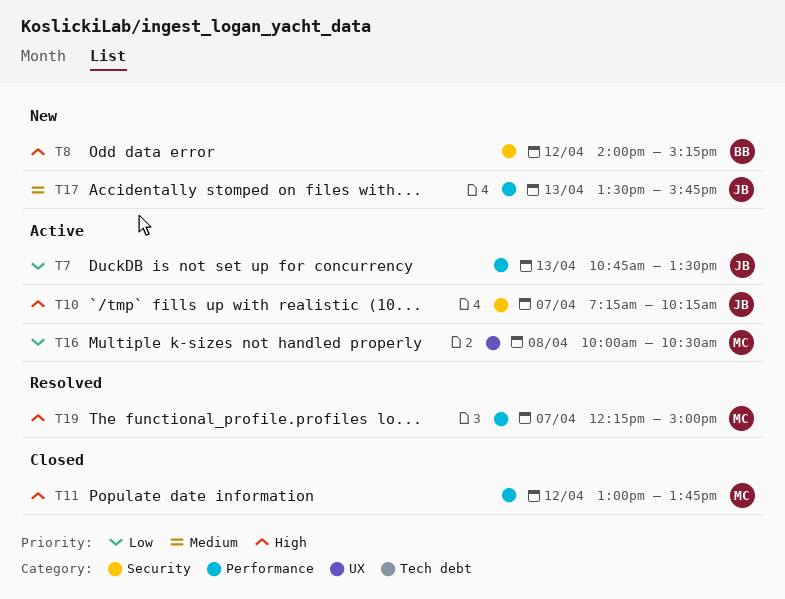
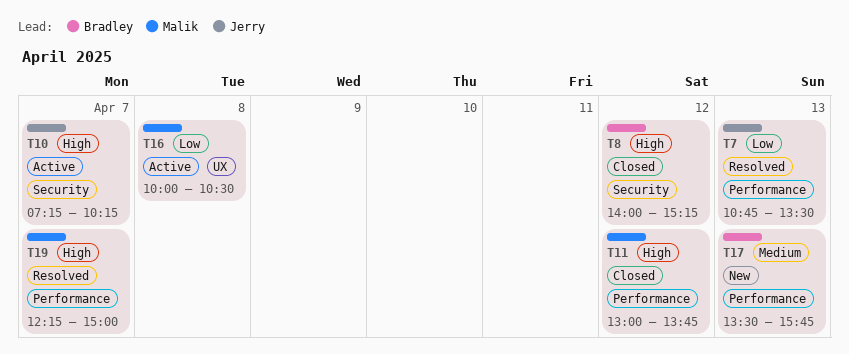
T7, status: Active -> Resolved
T8, status: New -> Closed
T17, owner: Jerry -> Bradley

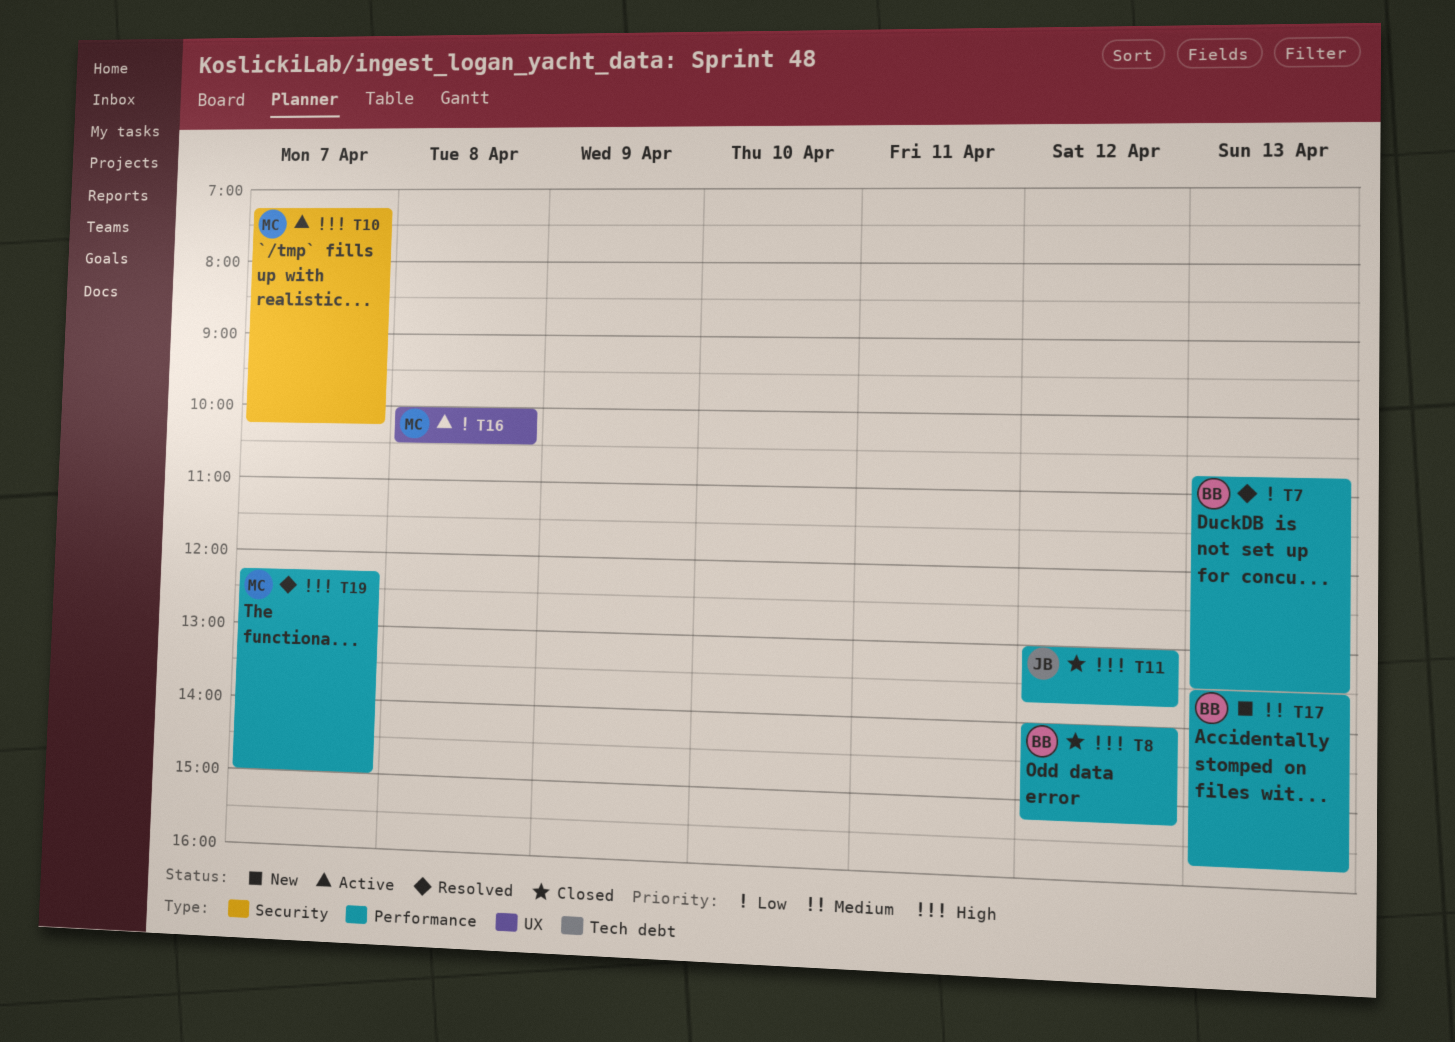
T7, owner: Jerry -> Bradley
T8, label: Security -> Performance
T10, owner: Jerry -> Malik
T11, owner: Malik -> Jerry

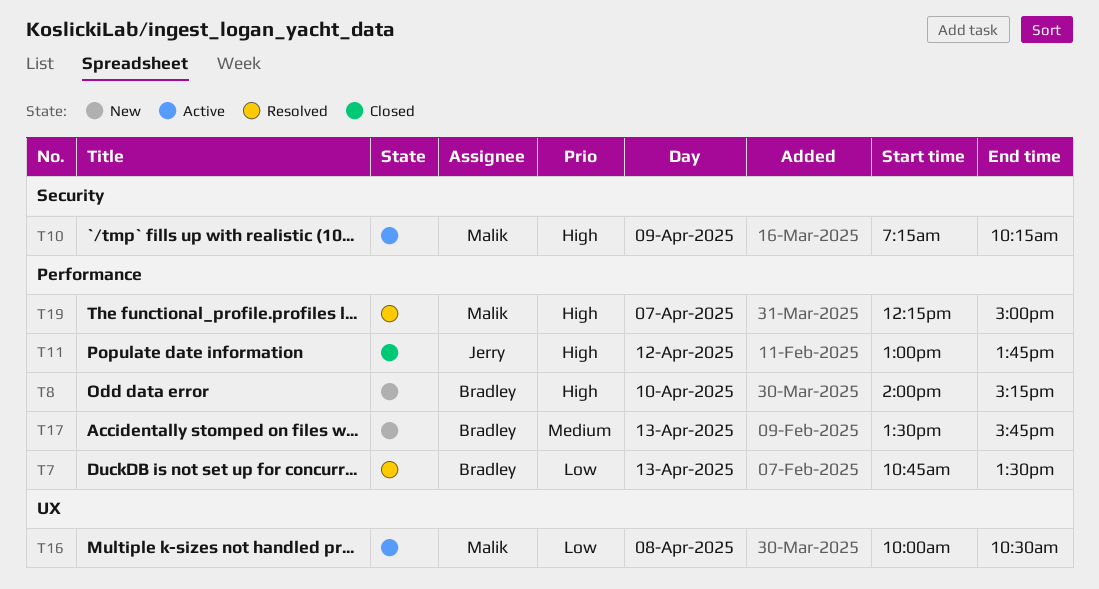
T8, status: Closed -> New
T8, day: Apr 12 -> Apr 10
T10, day: Apr 7 -> Apr 9

